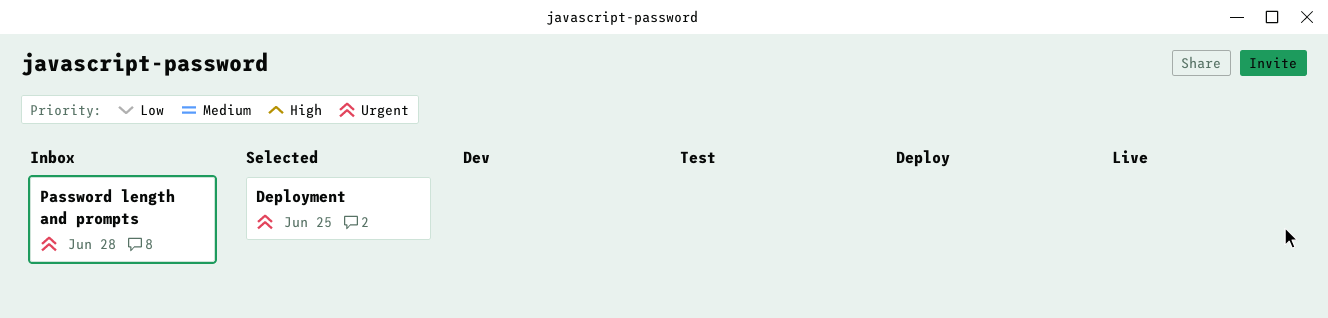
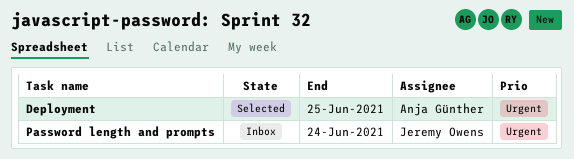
Password length and prompts, due: Jun 28 -> Jun 24

